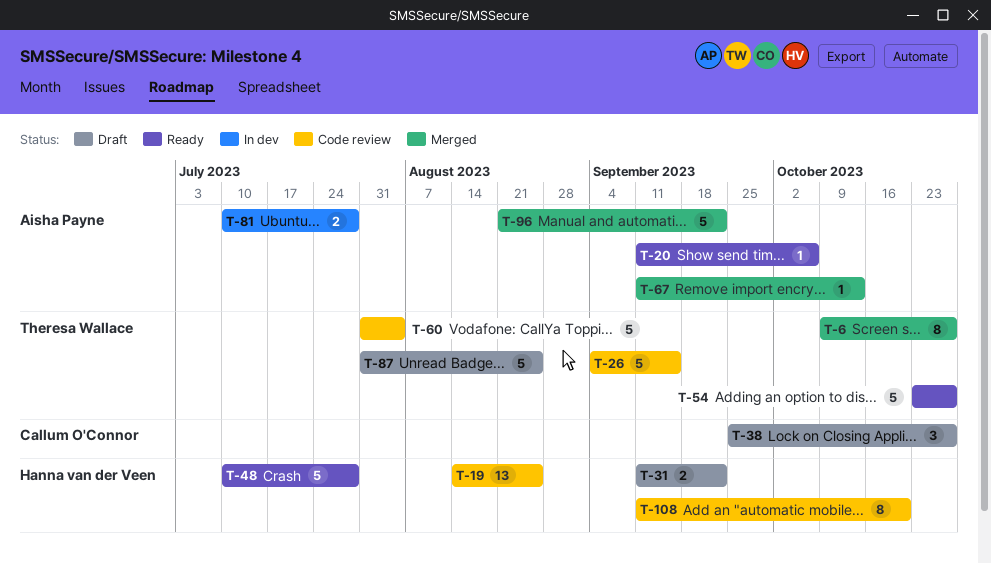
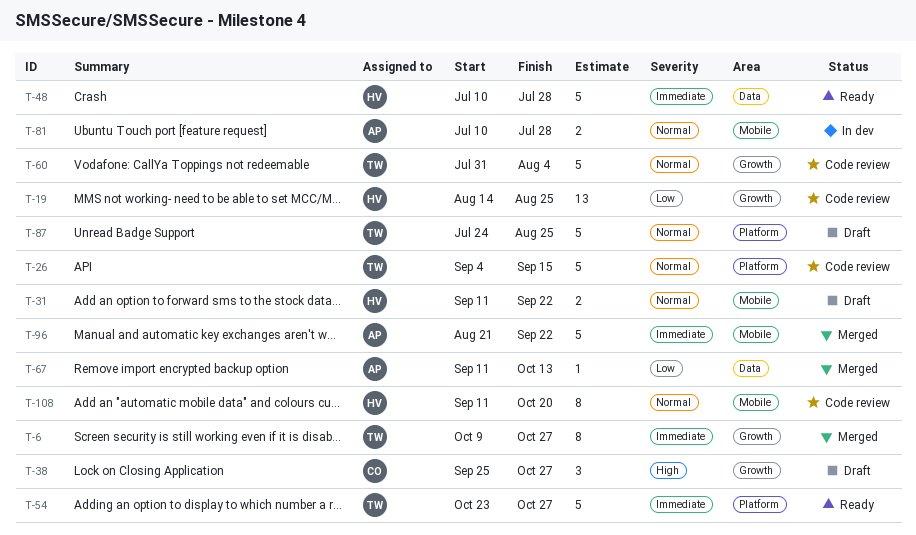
T-20: present -> none
T-87, start: Jul 31 -> Jul 24

